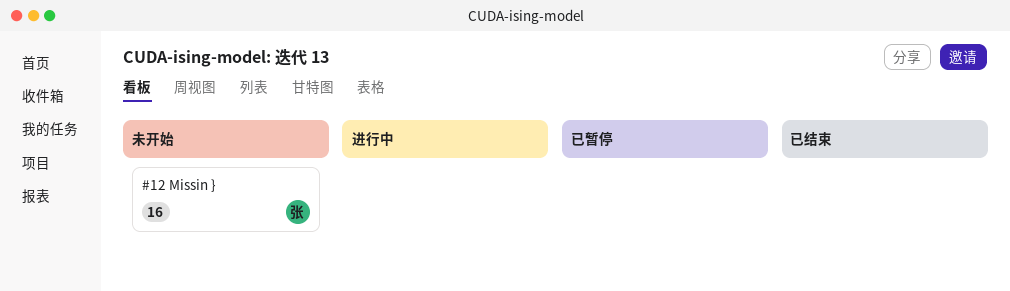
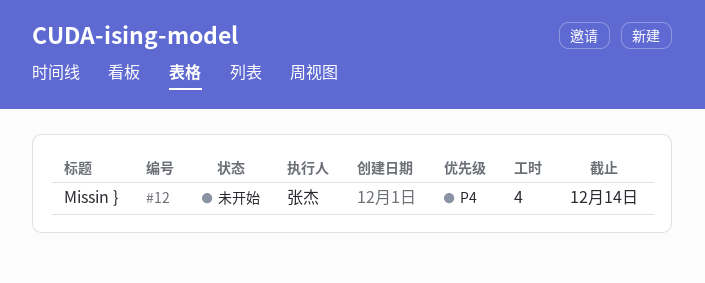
#12, estimate: 16 -> 4

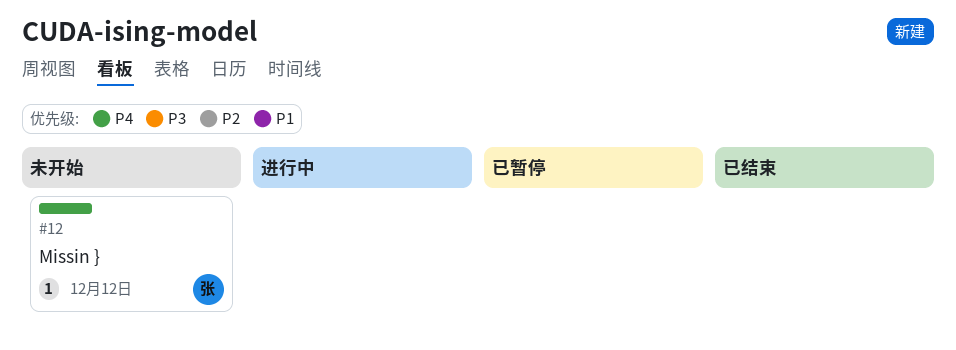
#12, estimate: 4 -> 1
#12, due: Dec 14 -> Dec 12

